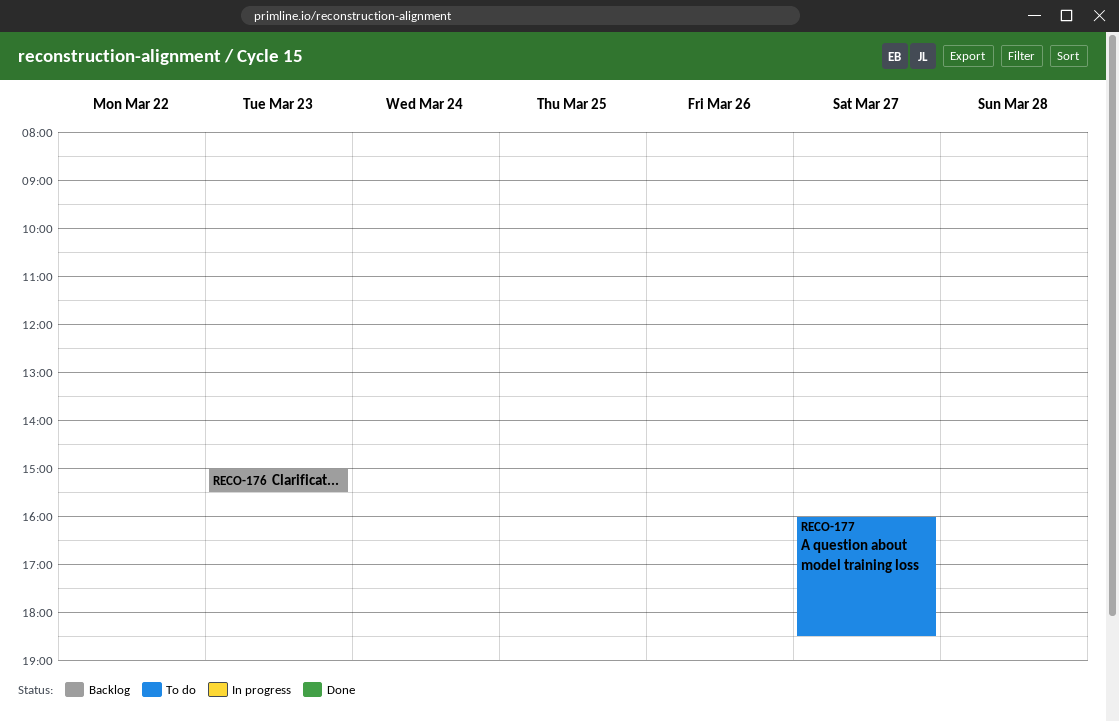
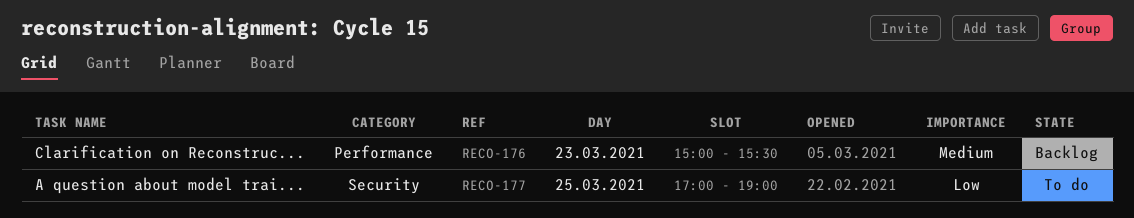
RECO-177, day: Mar 27 -> Mar 25
RECO-177, begins: 16:00 -> 17:00
RECO-177, ends: 18:30 -> 19:00

